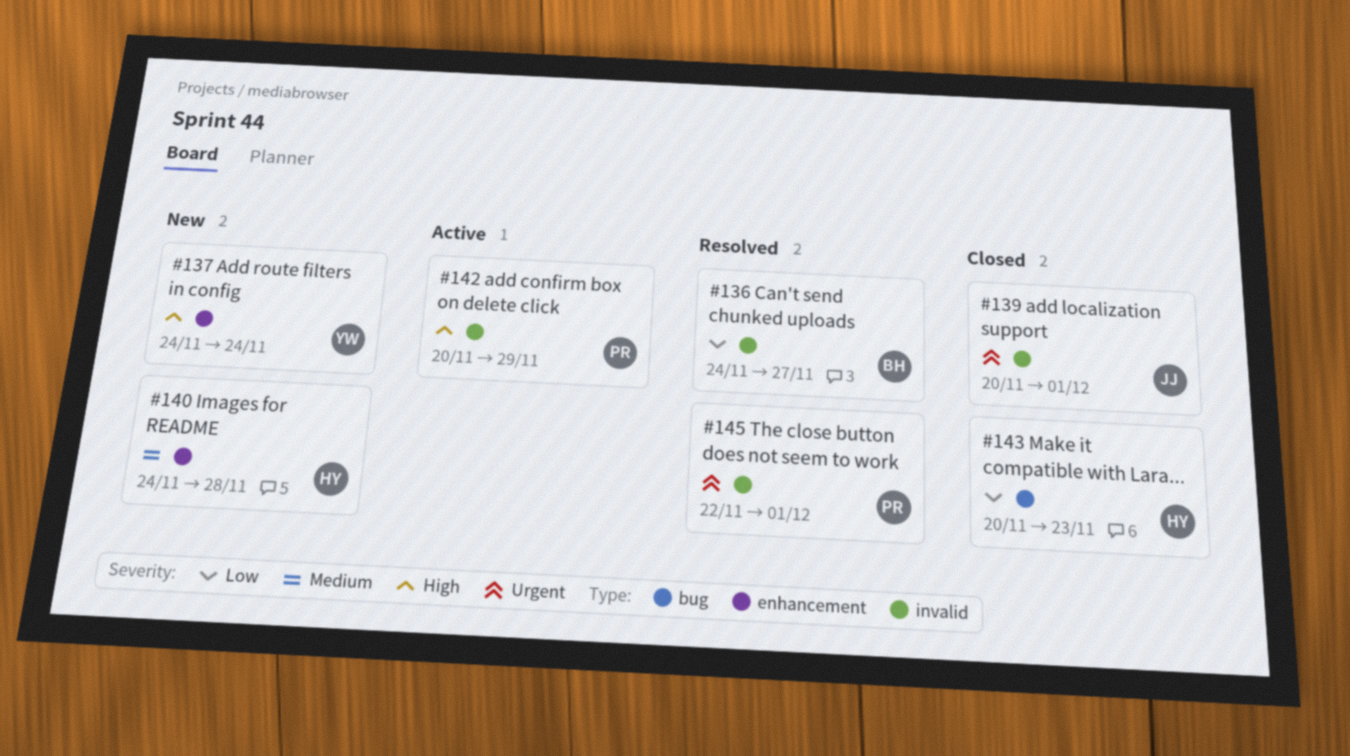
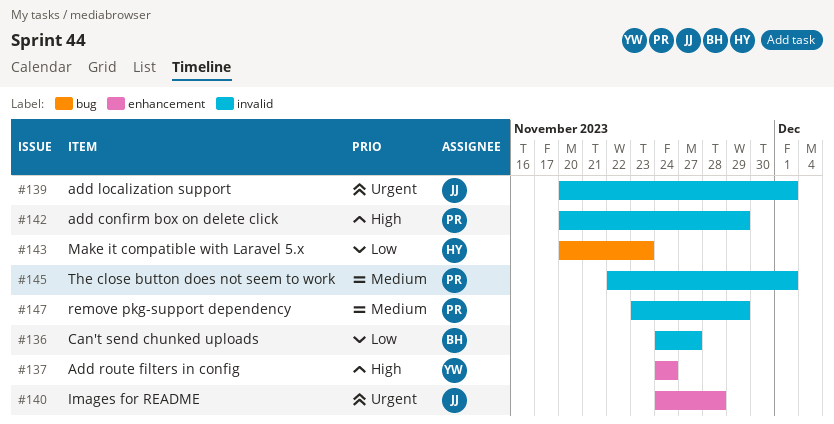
#140, owner: HY -> JJ
#140, priority: Medium -> Urgent
#145, priority: Urgent -> Medium
#147: none -> present

